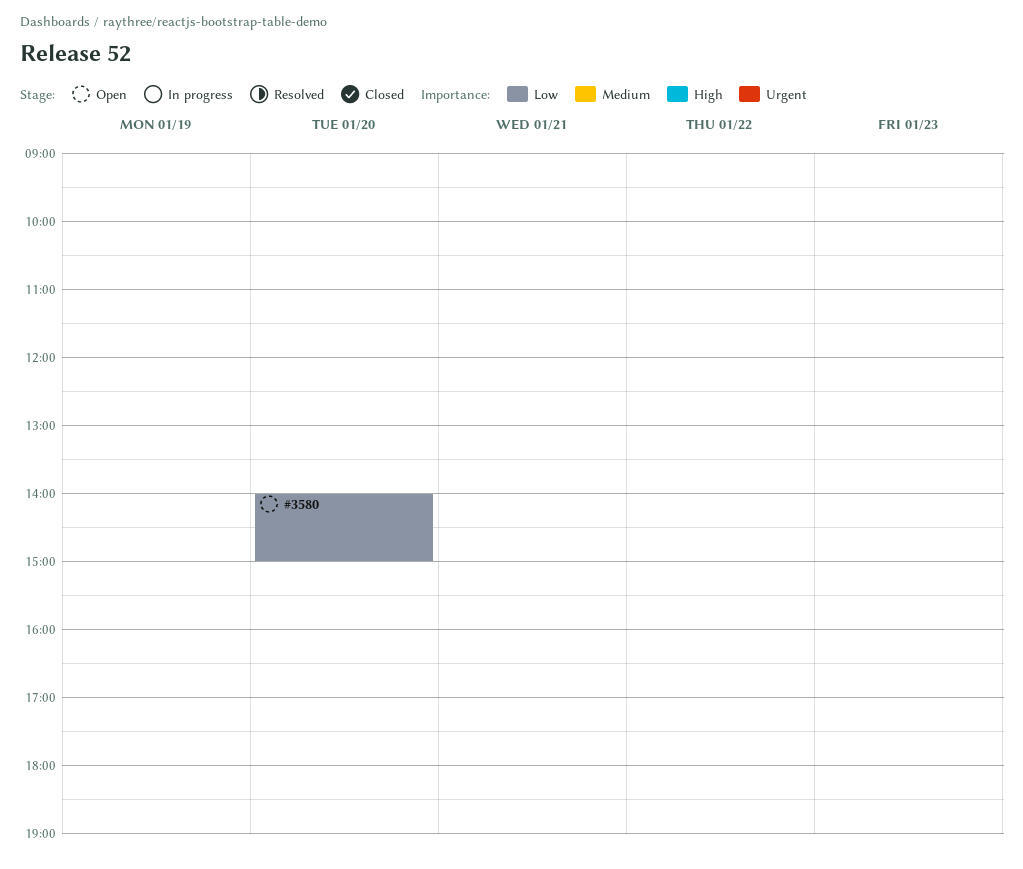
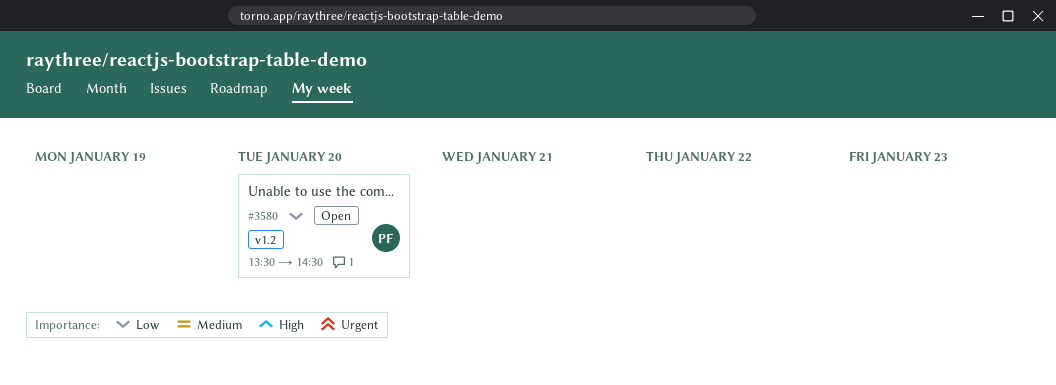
#3580, begins: 14:00 -> 13:30
#3580, ends: 15:00 -> 14:30

